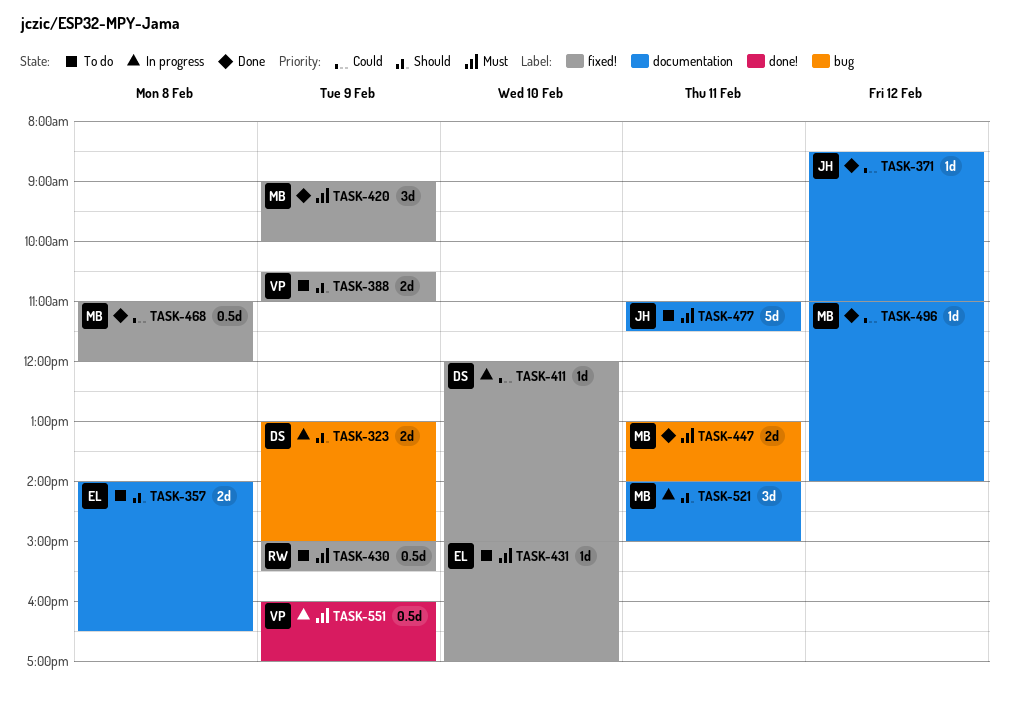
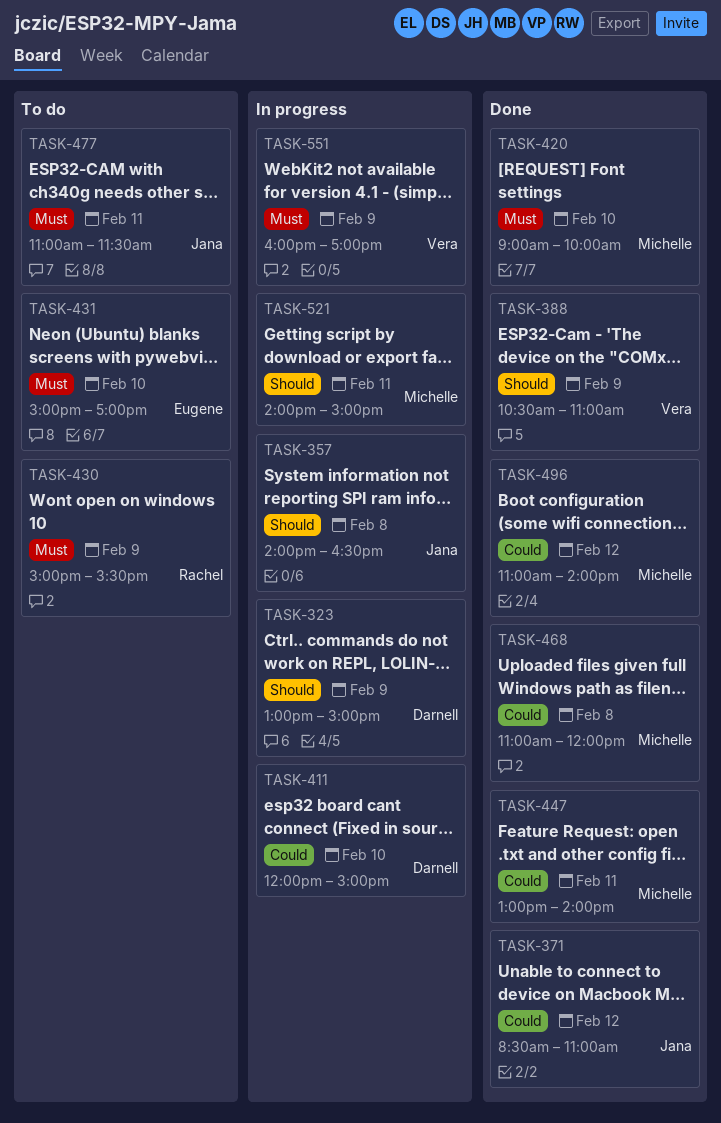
TASK-357, status: To do -> In progress
TASK-357, owner: Eugene -> Jana
TASK-388, status: To do -> Done
TASK-420, day: Feb 9 -> Feb 10
TASK-447, priority: Must -> Could

